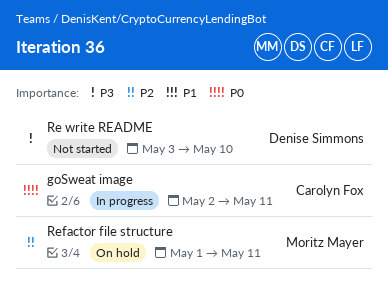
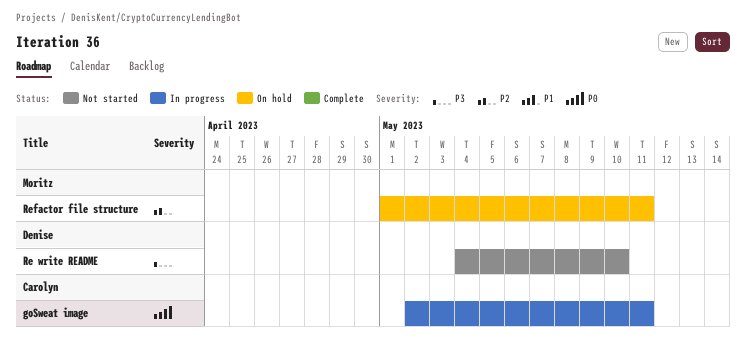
Re write README, start: May 3 -> May 4

